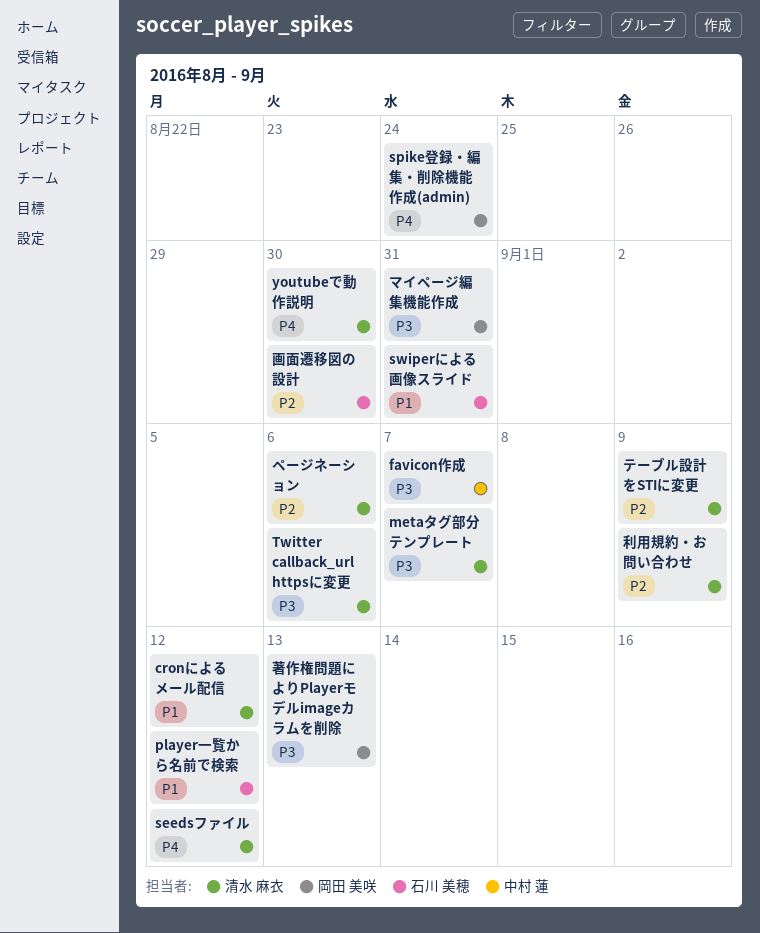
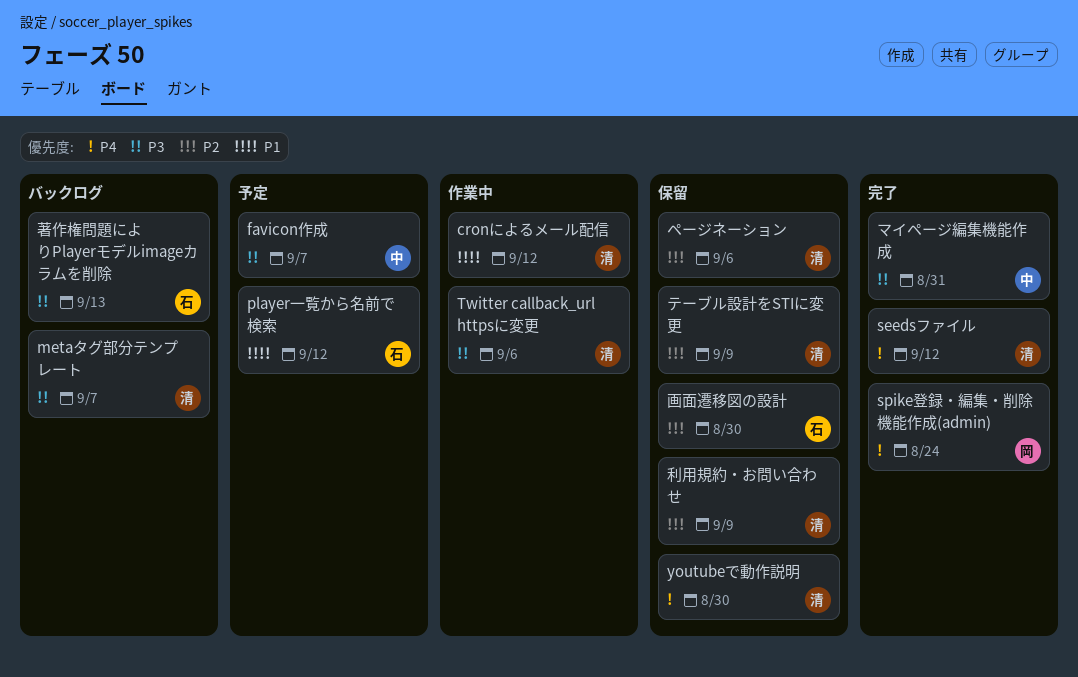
swiperによる画像スライド: present -> none
マイページ編集機能作成, owner: 岡田 美咲 -> 中村 蓮
著作権問題によりPlayerモデルimageカラムを削除, owner: 岡田 美咲 -> 石川 美穂

